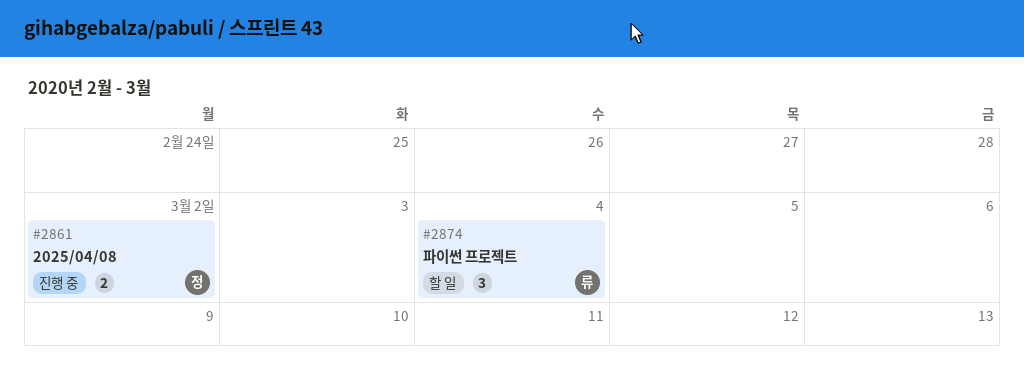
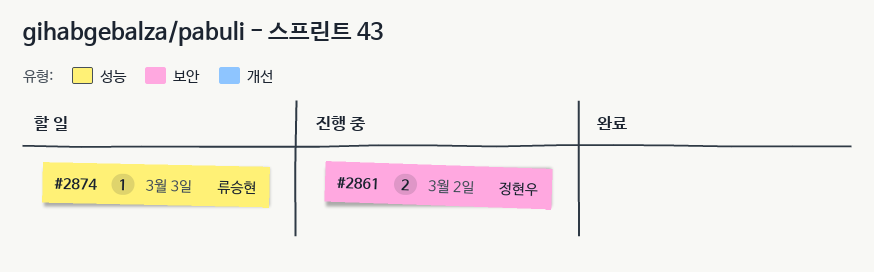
#2874, estimate: 3 -> 1
#2874, due: Mar 4 -> Mar 3

